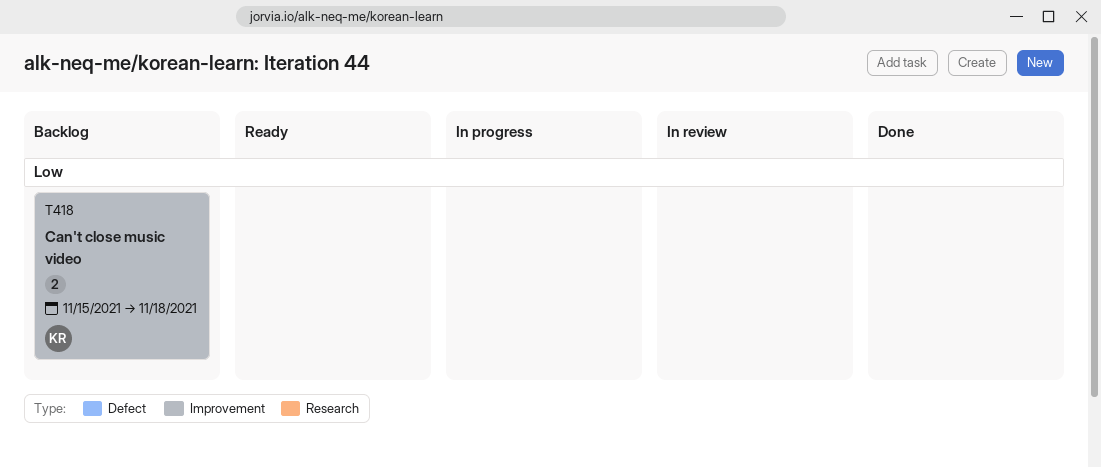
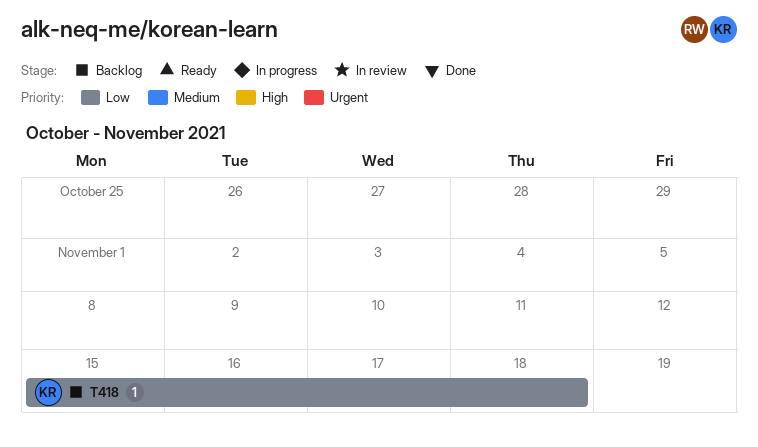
T418, estimate: 2 -> 1

